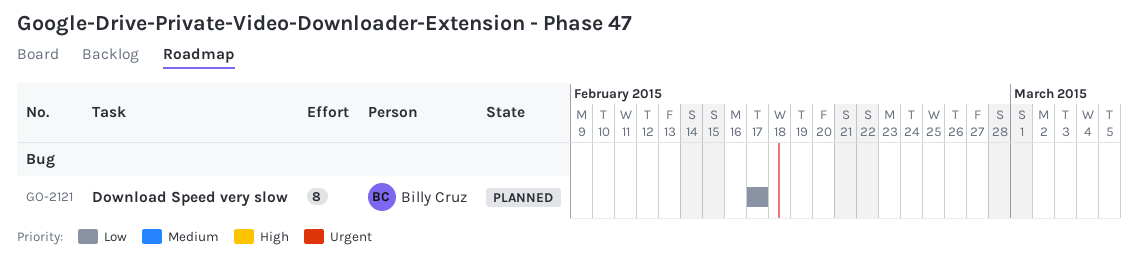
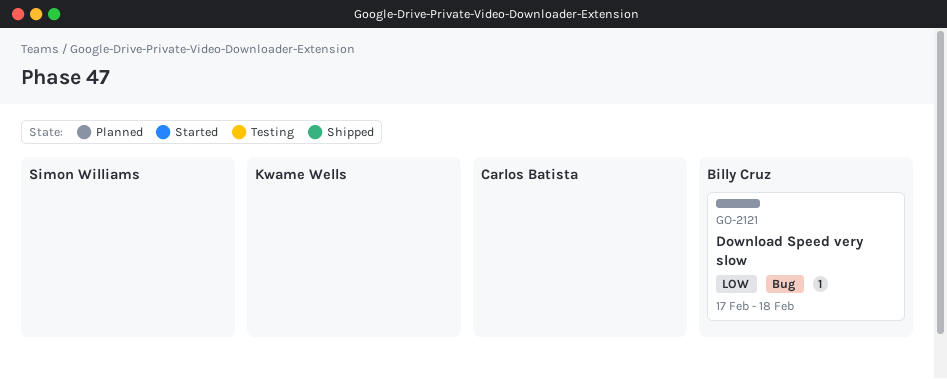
GO-2121, estimate: 8 -> 1
GO-2121, due: Feb 17 -> Feb 18

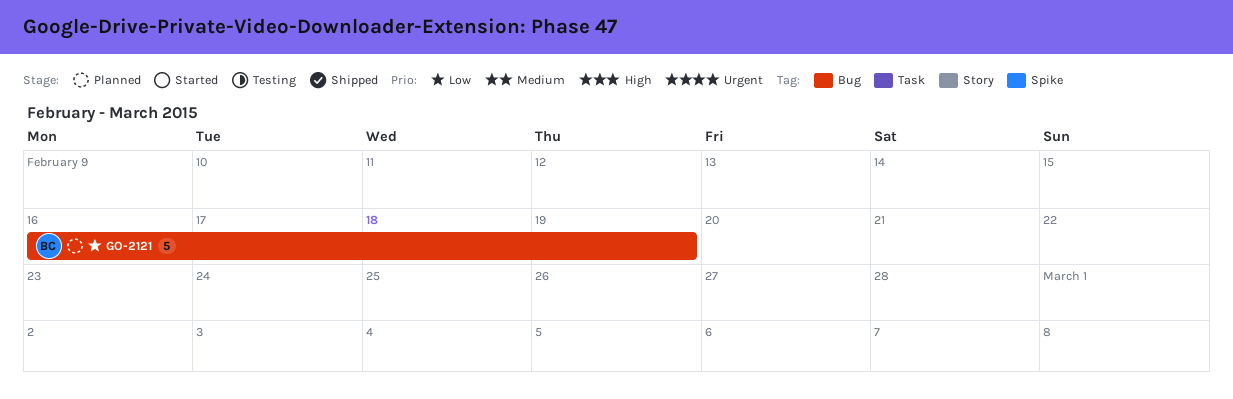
GO-2121, estimate: 1 -> 5
GO-2121, start: Feb 17 -> Feb 16
GO-2121, due: Feb 18 -> Feb 19

